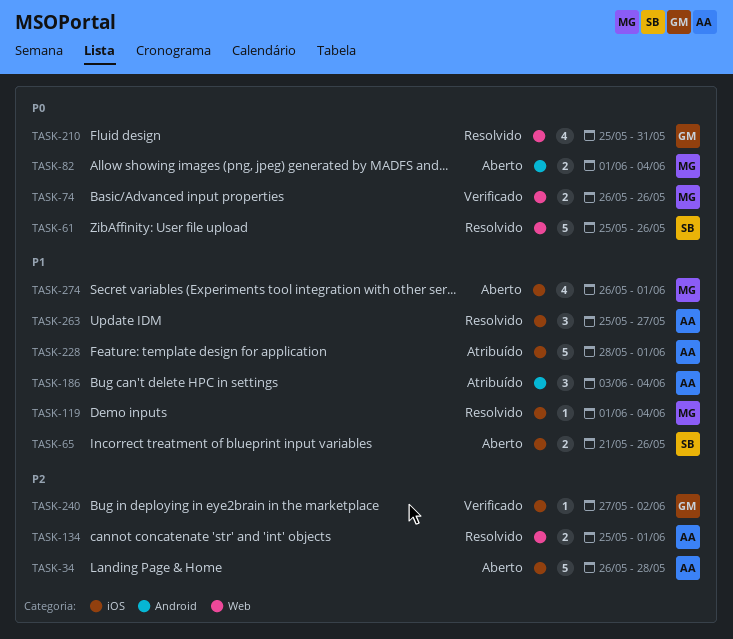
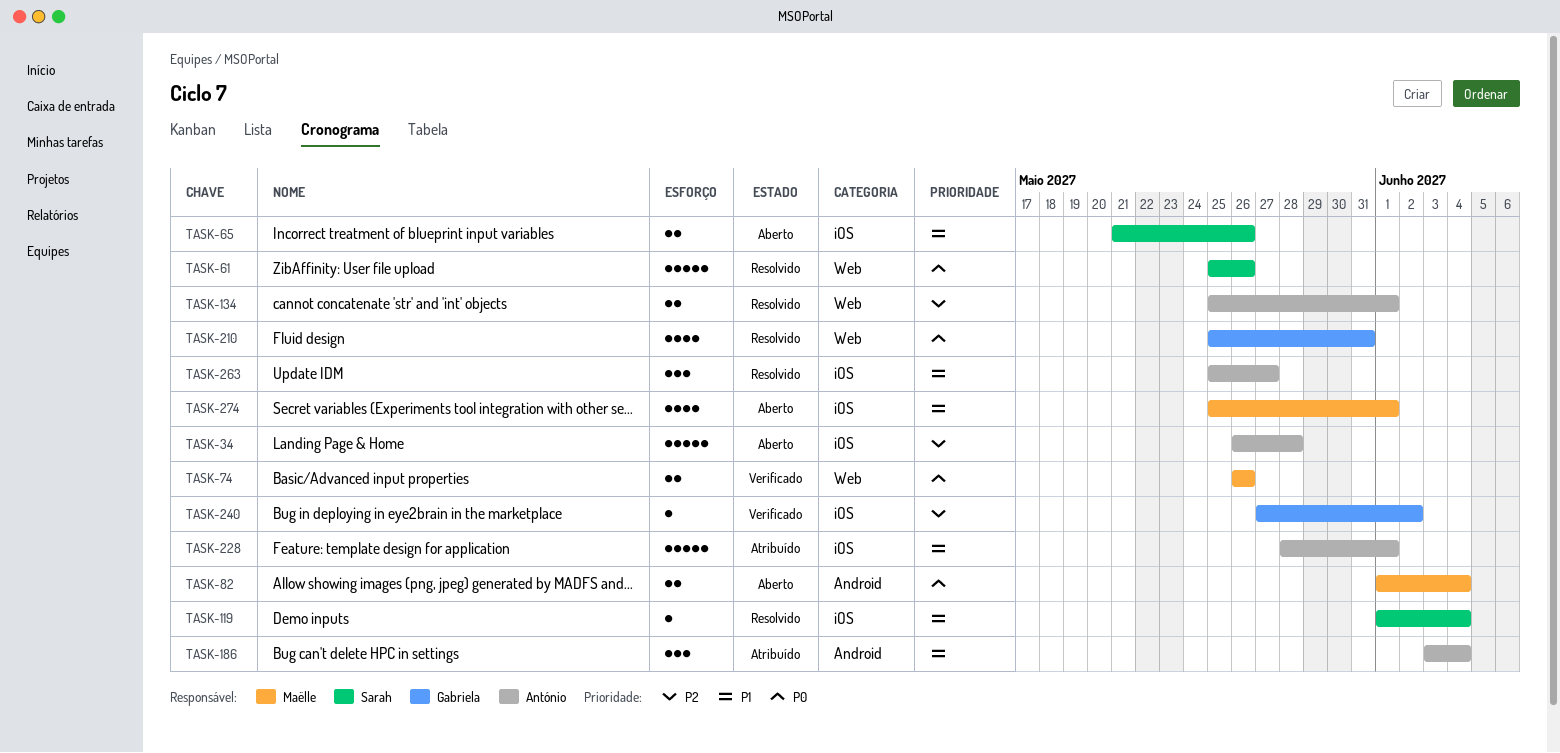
TASK-119, owner: Maëlle -> Sarah
TASK-274, start: May 26 -> May 25

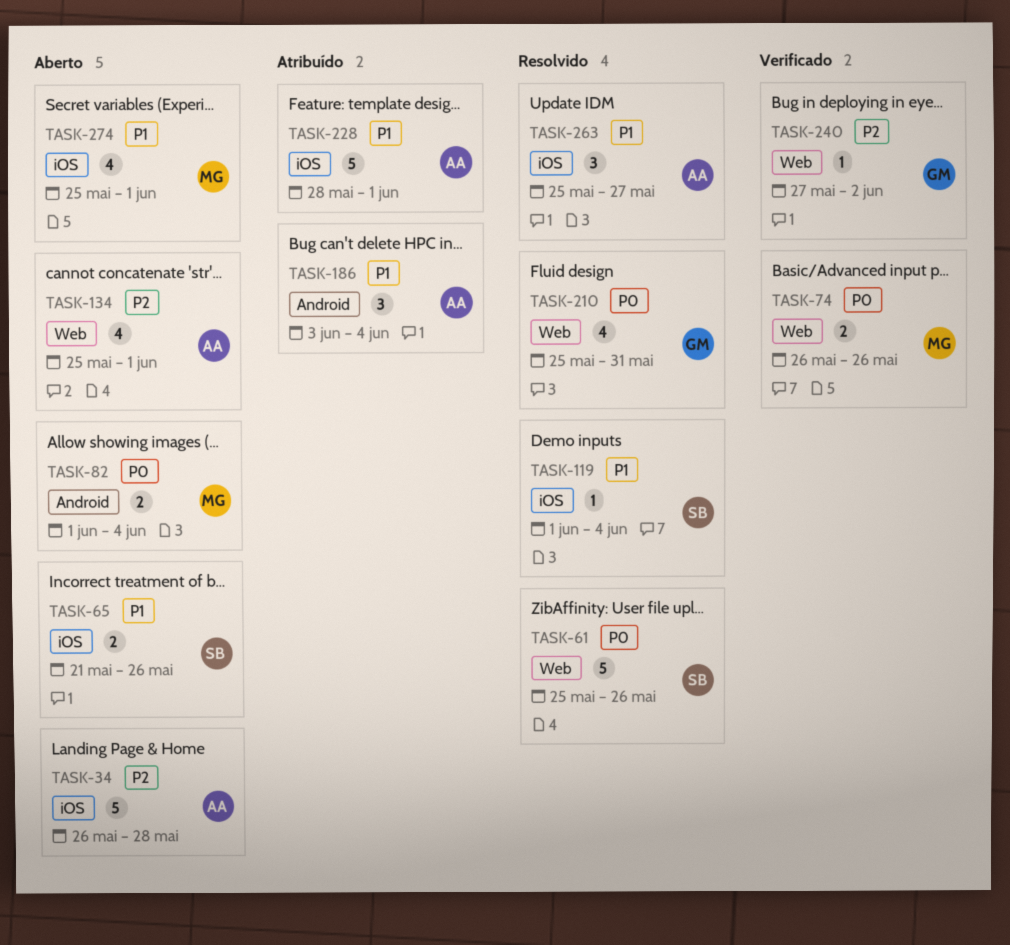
TASK-134, status: Resolvido -> Aberto
TASK-134, estimate: 2 -> 4
TASK-240, label: iOS -> Web

